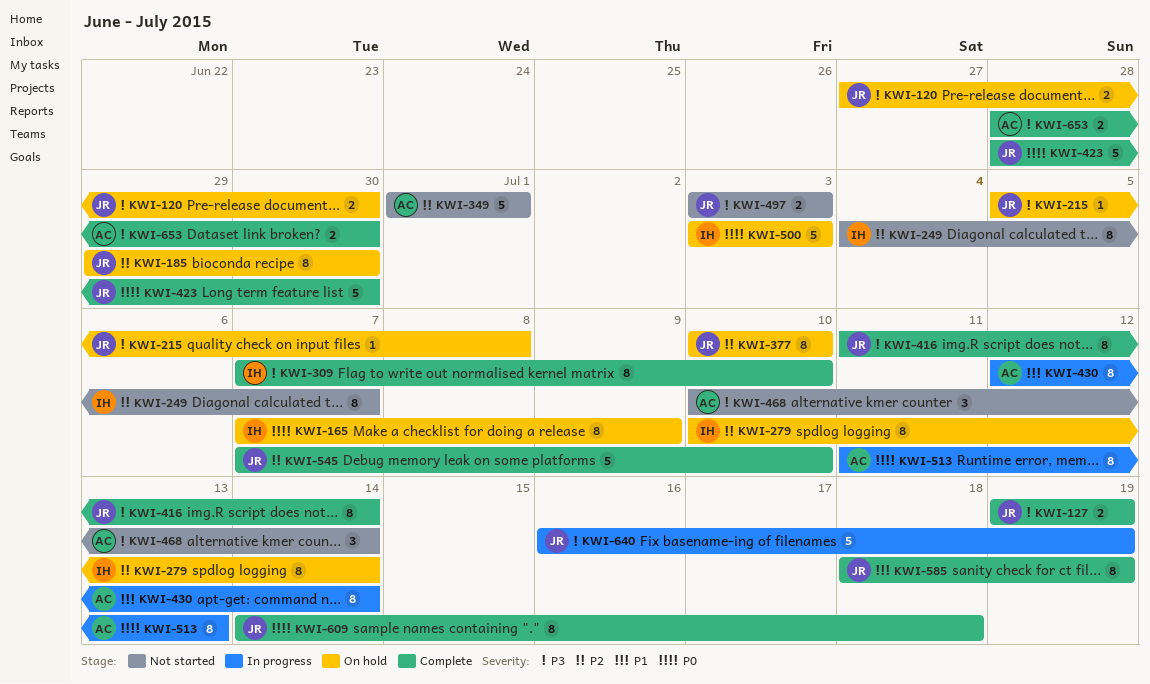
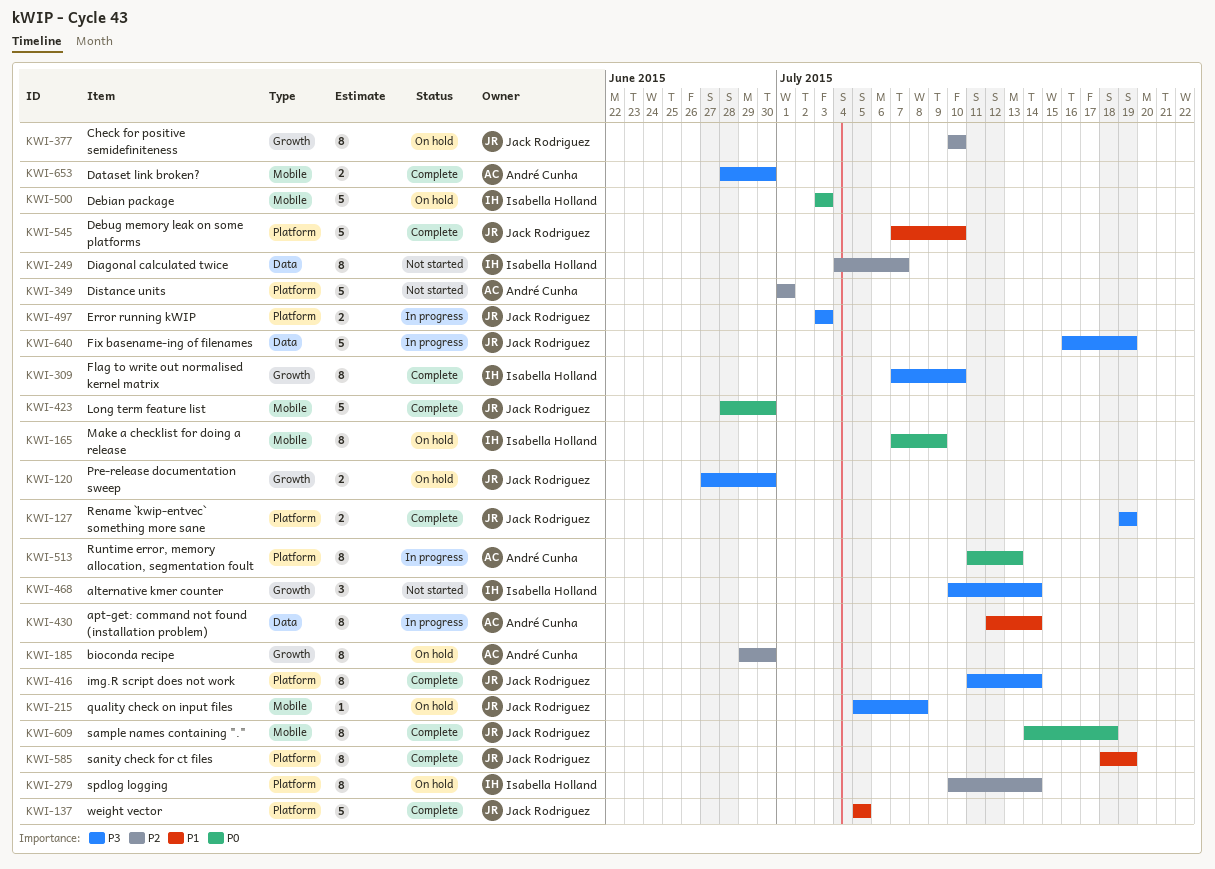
KWI-137: none -> present
KWI-185, owner: Jack Rodriguez -> André Cunha
KWI-468, owner: André Cunha -> Isabella Holland
KWI-497, status: Not started -> In progress
KWI-545, priority: P2 -> P1

